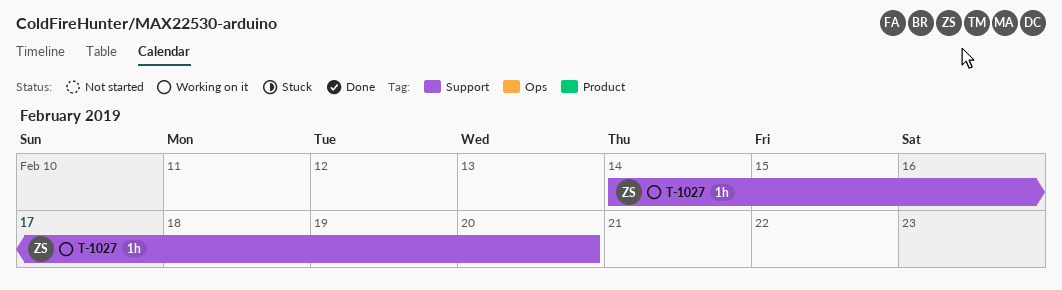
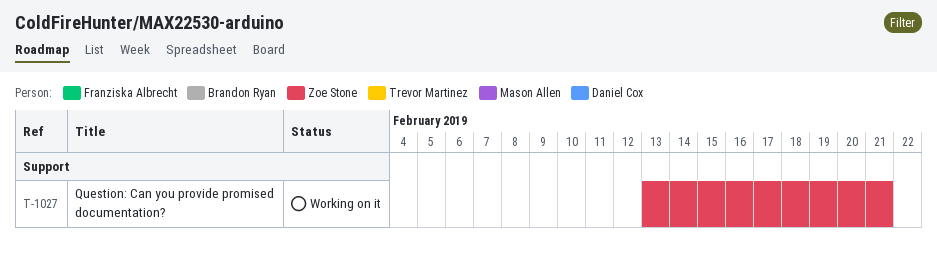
T-1027, start: Feb 14 -> Feb 13
T-1027, due: Feb 20 -> Feb 21

